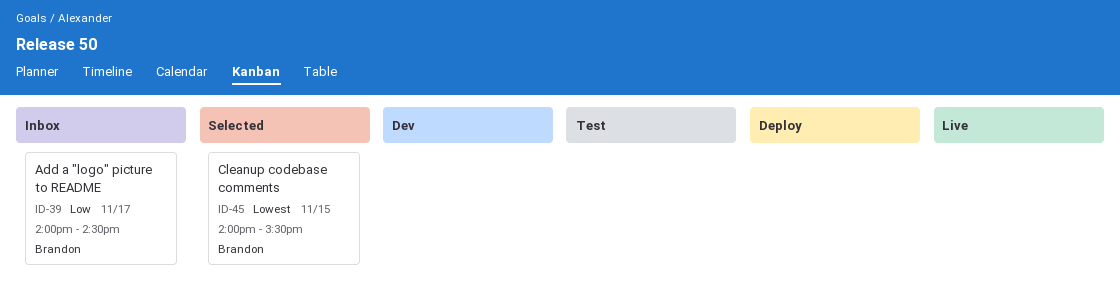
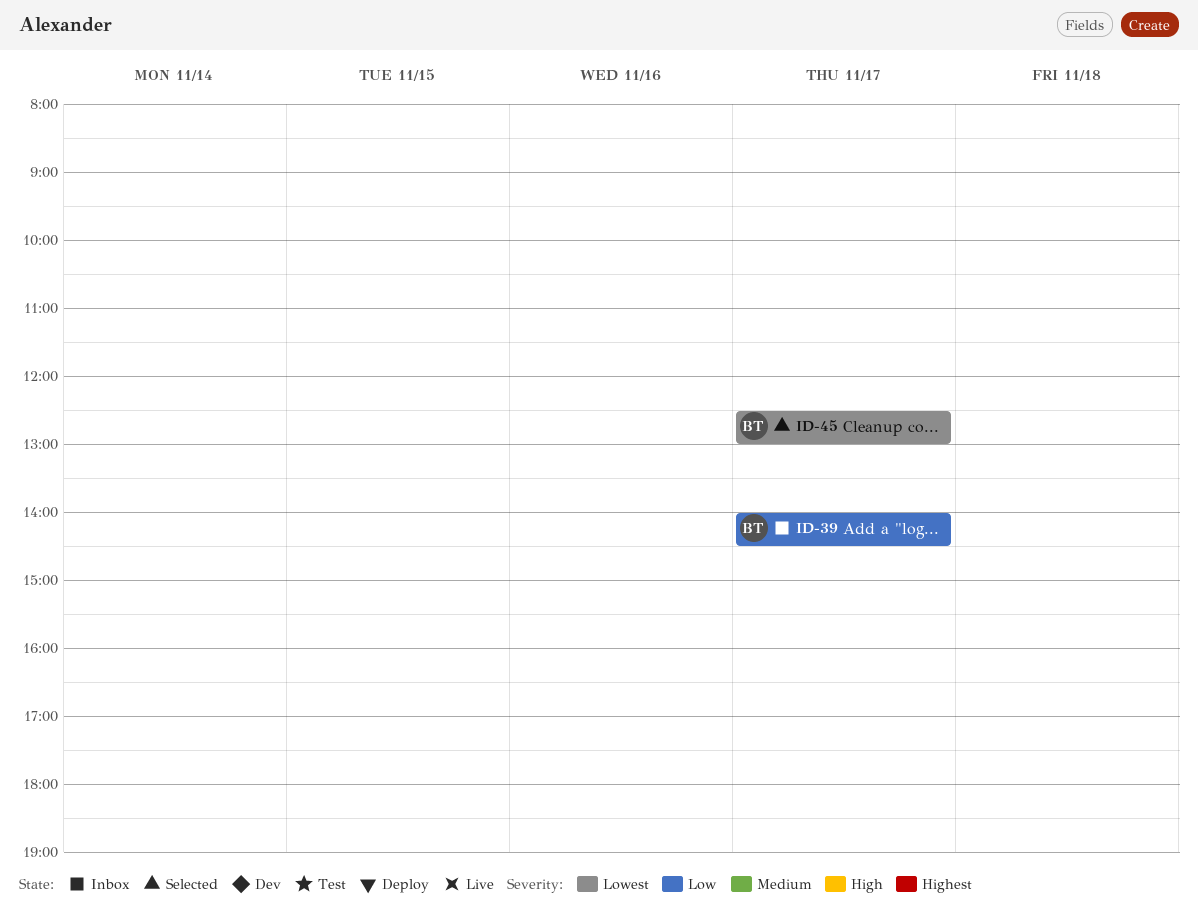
ID-45, day: Nov 15 -> Nov 17
ID-45, begins: 14:00 -> 12:30
ID-45, ends: 15:30 -> 13:00

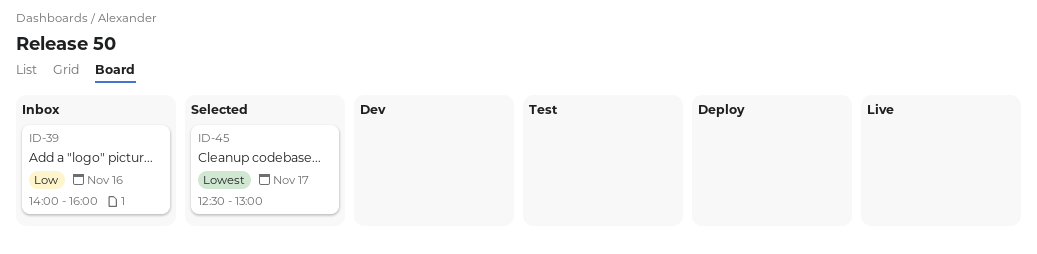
ID-39, day: Nov 17 -> Nov 16
ID-39, ends: 14:30 -> 16:00

